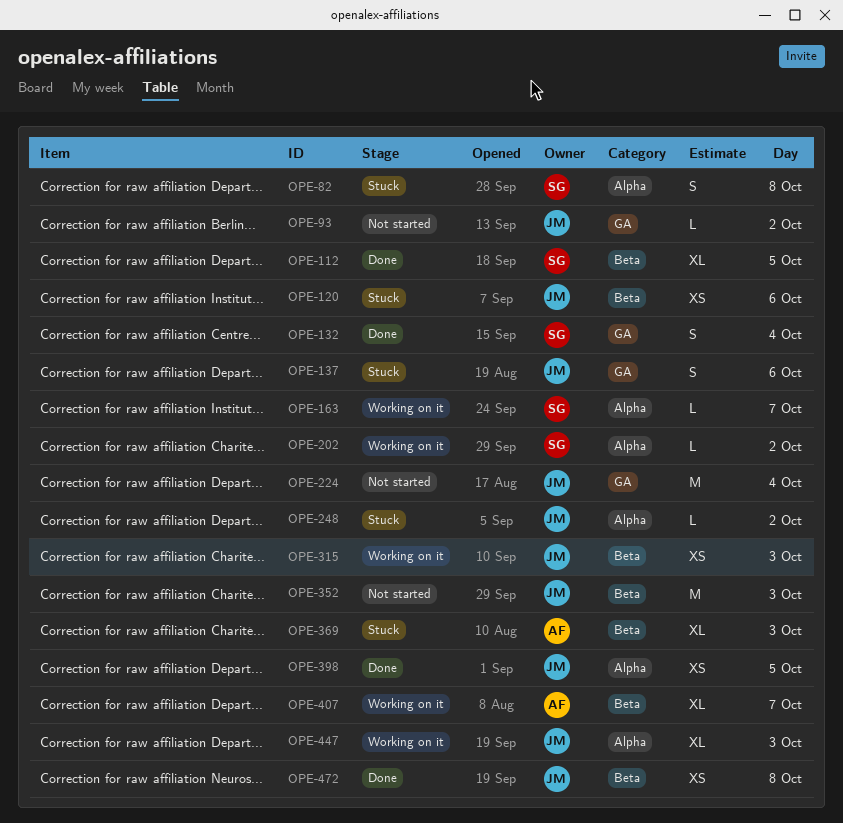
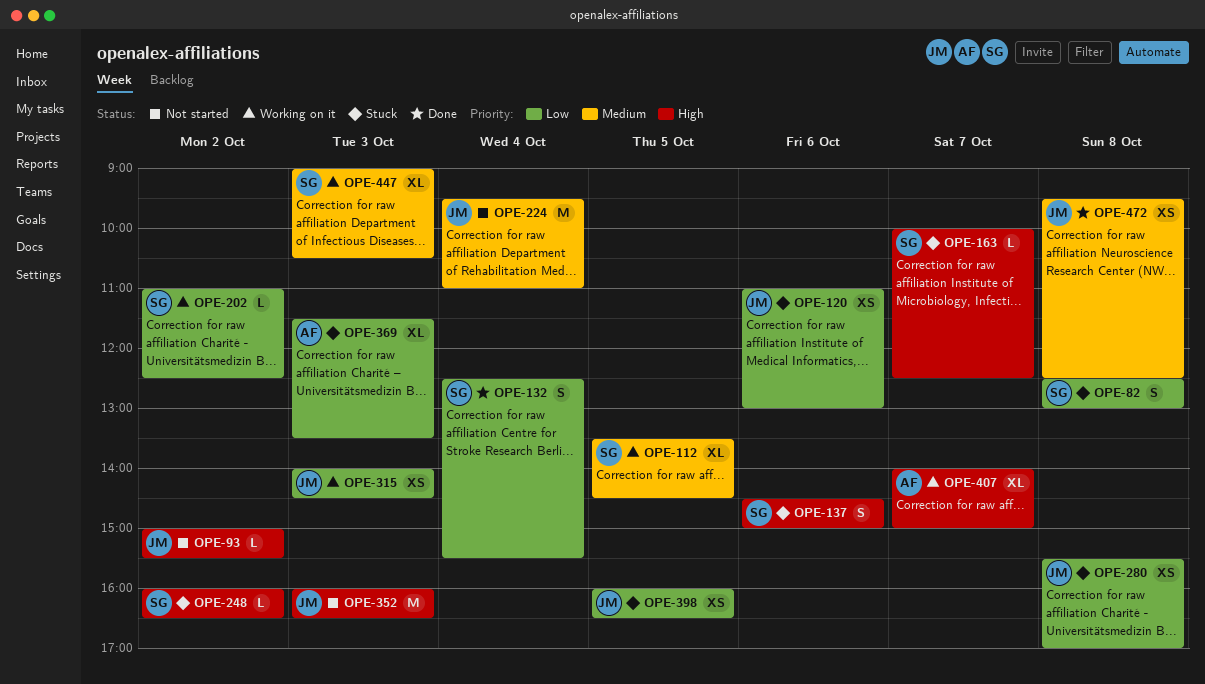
OPE-112, status: Done -> Working on it
OPE-137, owner: JM -> SG
OPE-163, status: Working on it -> Stuck
OPE-248, owner: JM -> SG
OPE-280: none -> present
OPE-398, status: Done -> Stuck
OPE-447, owner: JM -> SG

